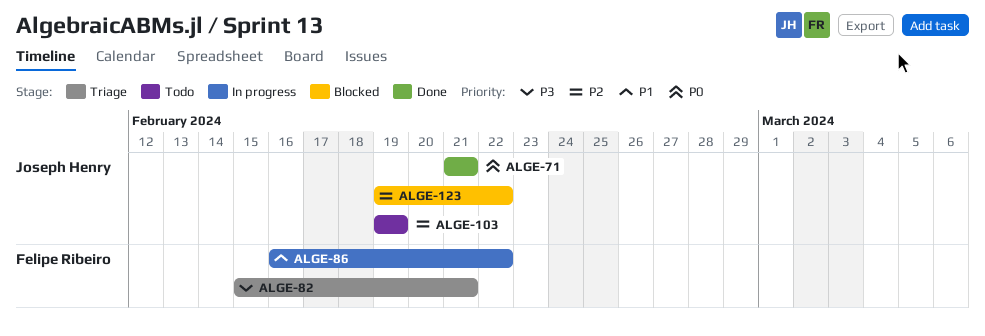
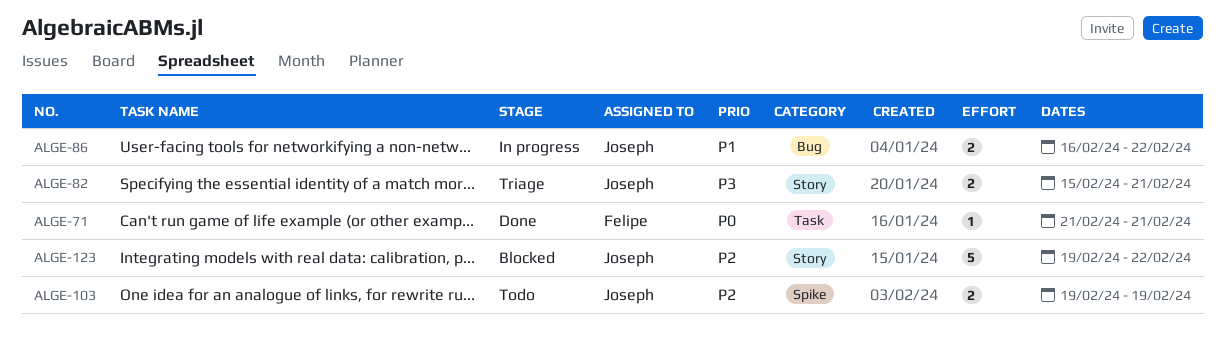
ALGE-71, owner: Joseph Henry -> Felipe Ribeiro
ALGE-82, owner: Felipe Ribeiro -> Joseph Henry
ALGE-86, owner: Felipe Ribeiro -> Joseph Henry

